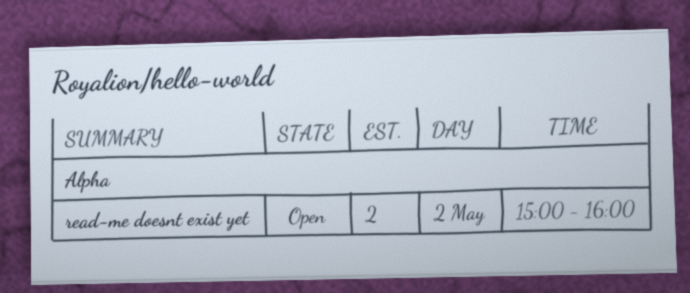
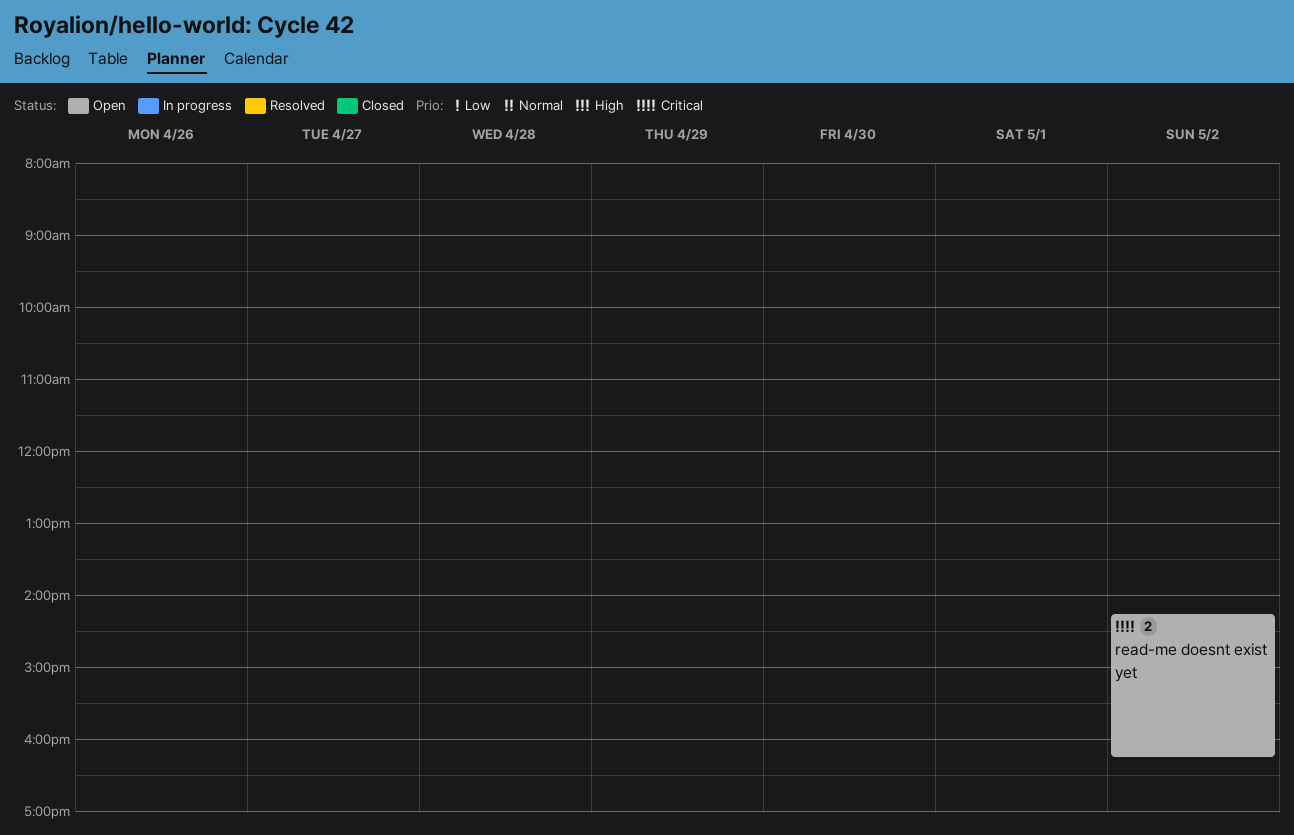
read-me doesnt exist yet, begins: 15:00 -> 14:15
read-me doesnt exist yet, ends: 16:00 -> 16:15

